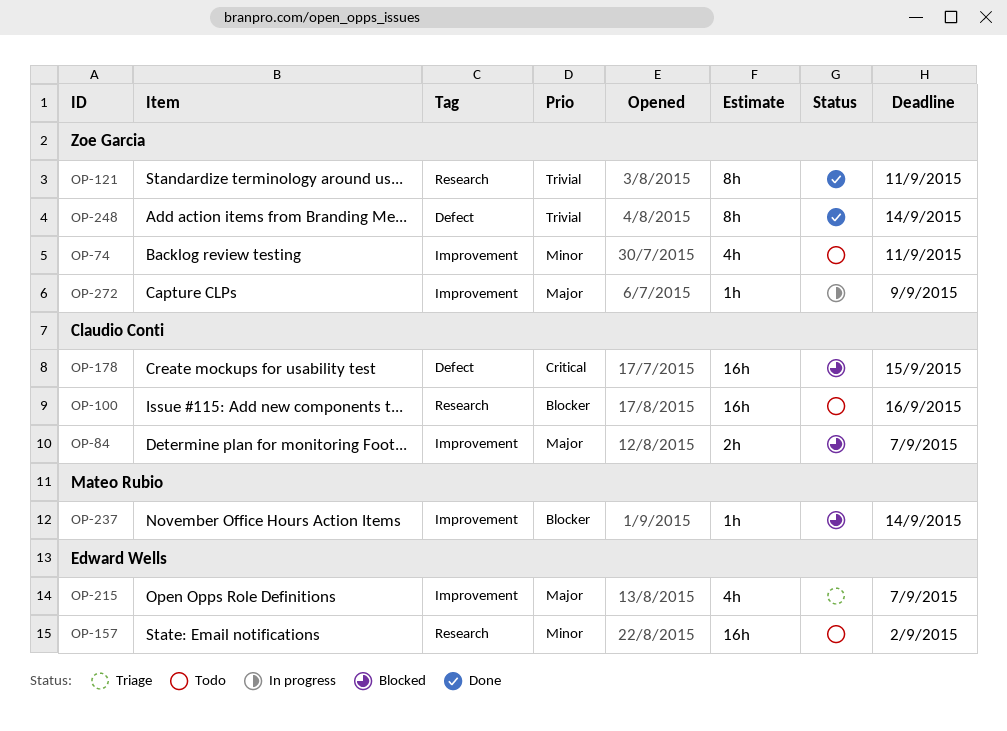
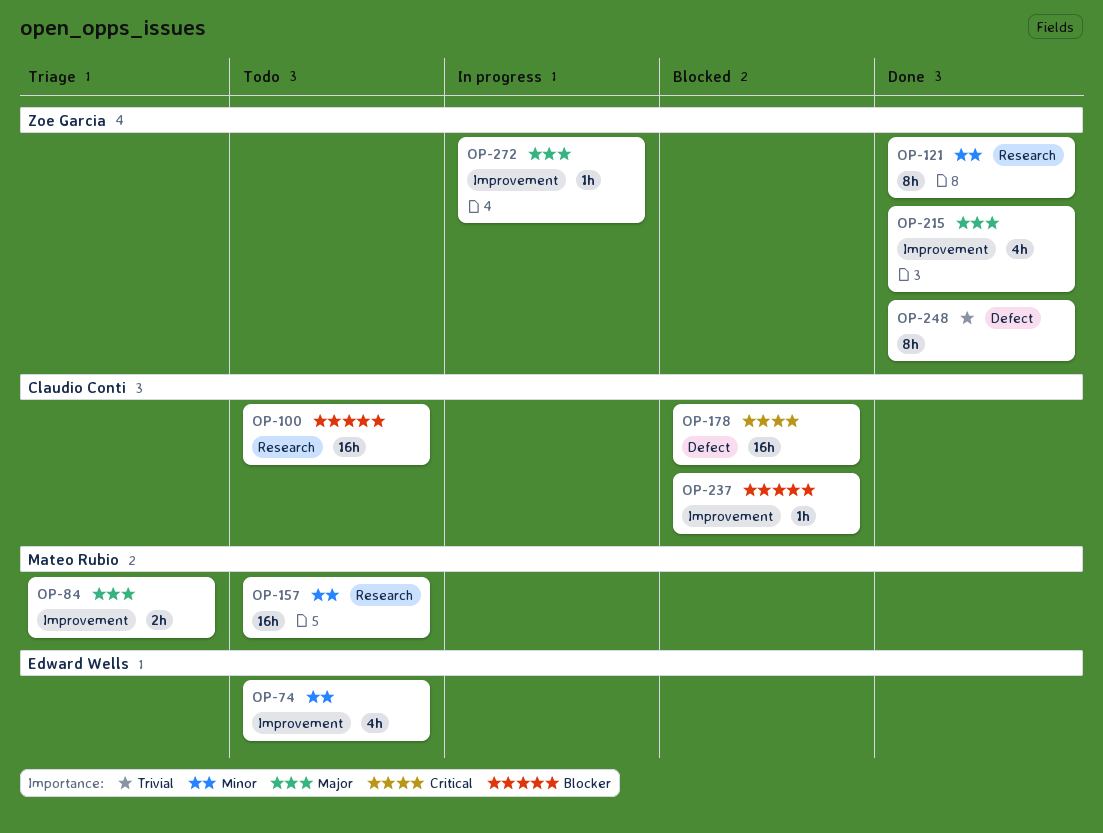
OP-74, owner: Zoe Garcia -> Edward Wells
OP-84, status: Blocked -> Triage
OP-84, owner: Claudio Conti -> Mateo Rubio
OP-121, priority: Trivial -> Minor
OP-157, owner: Edward Wells -> Mateo Rubio
OP-215, status: Triage -> Done
OP-215, owner: Edward Wells -> Zoe Garcia
OP-237, owner: Mateo Rubio -> Claudio Conti

